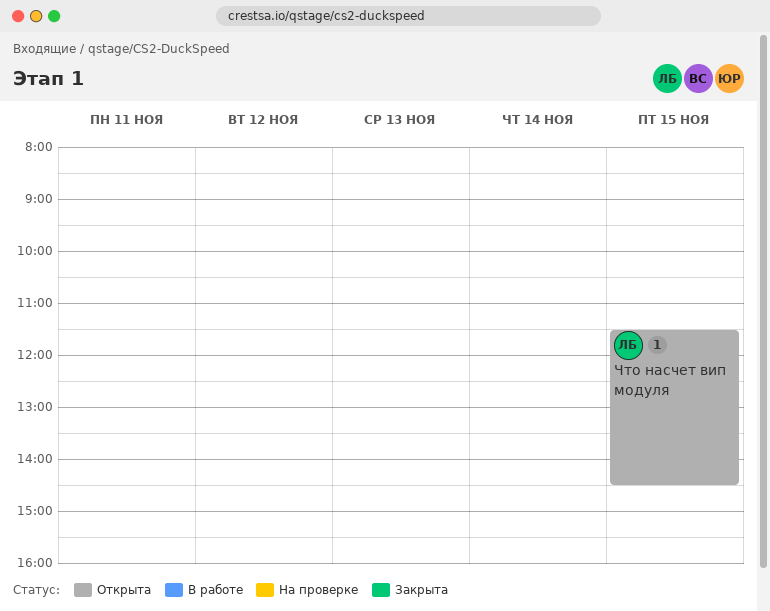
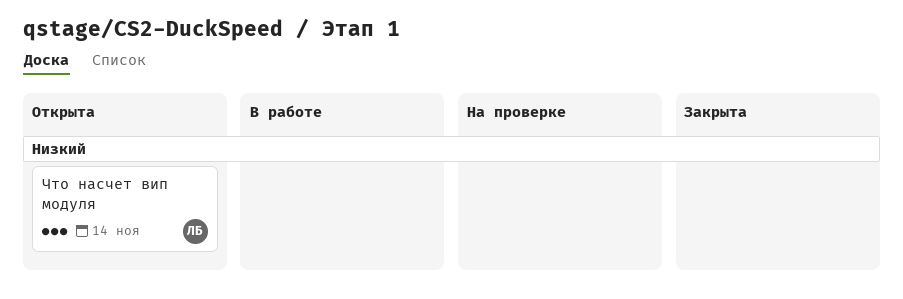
Что насчет вип модуля, estimate: 1 -> 3
Что насчет вип модуля, day: Nov 15 -> Nov 14

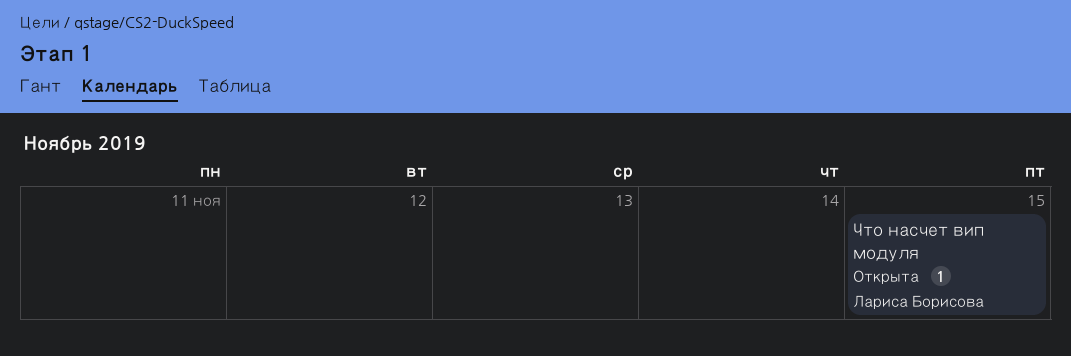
Что насчет вип модуля, estimate: 3 -> 1
Что насчет вип модуля, day: Nov 14 -> Nov 15

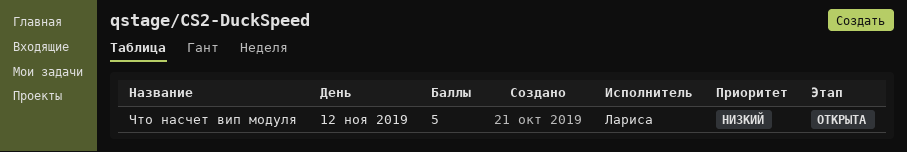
Что насчет вип модуля, estimate: 1 -> 5
Что насчет вип модуля, day: Nov 15 -> Nov 12

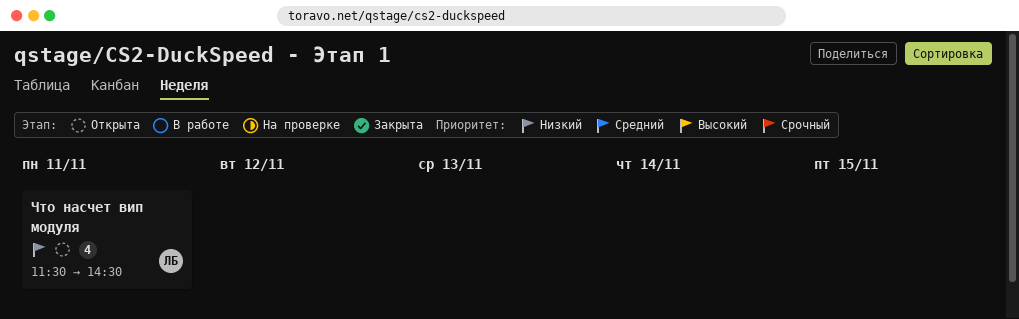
Что насчет вип модуля, estimate: 5 -> 4
Что насчет вип модуля, day: Nov 12 -> Nov 11

